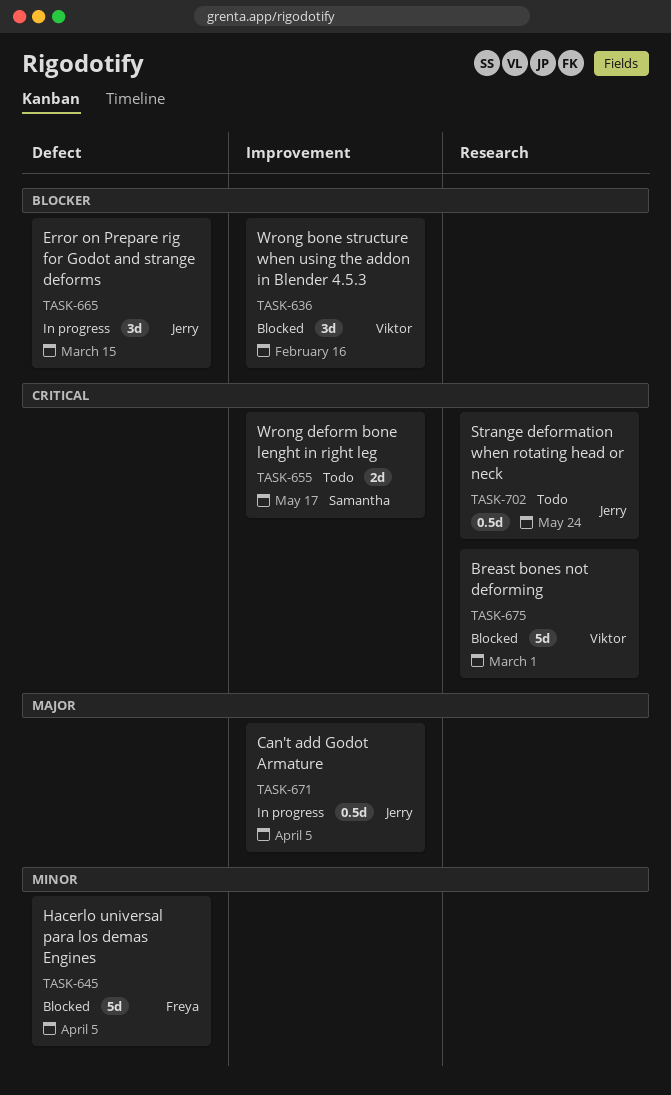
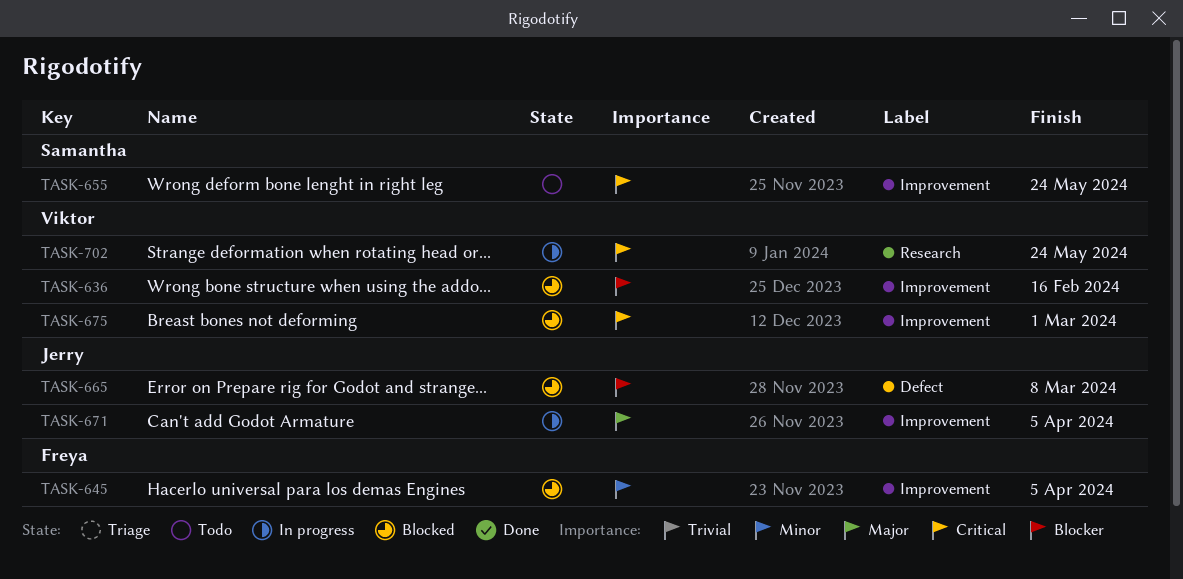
TASK-645, label: Defect -> Improvement
TASK-655, due: May 17 -> May 24
TASK-665, status: In progress -> Blocked
TASK-665, due: Mar 15 -> Mar 8
TASK-675, label: Research -> Improvement
TASK-702, status: Todo -> In progress
TASK-702, owner: Jerry -> Viktor

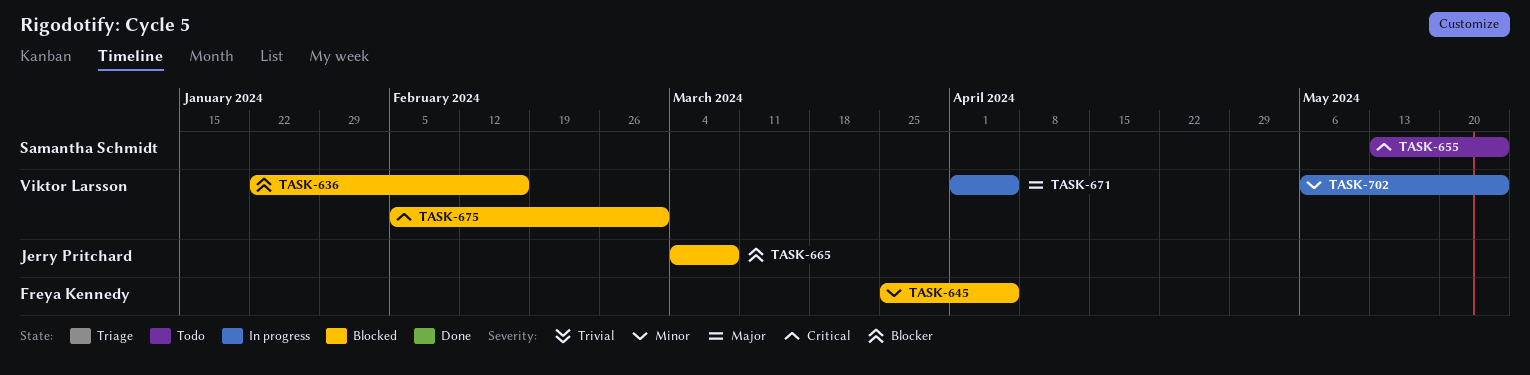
TASK-671, owner: Jerry Pritchard -> Viktor Larsson
TASK-702, priority: Critical -> Minor

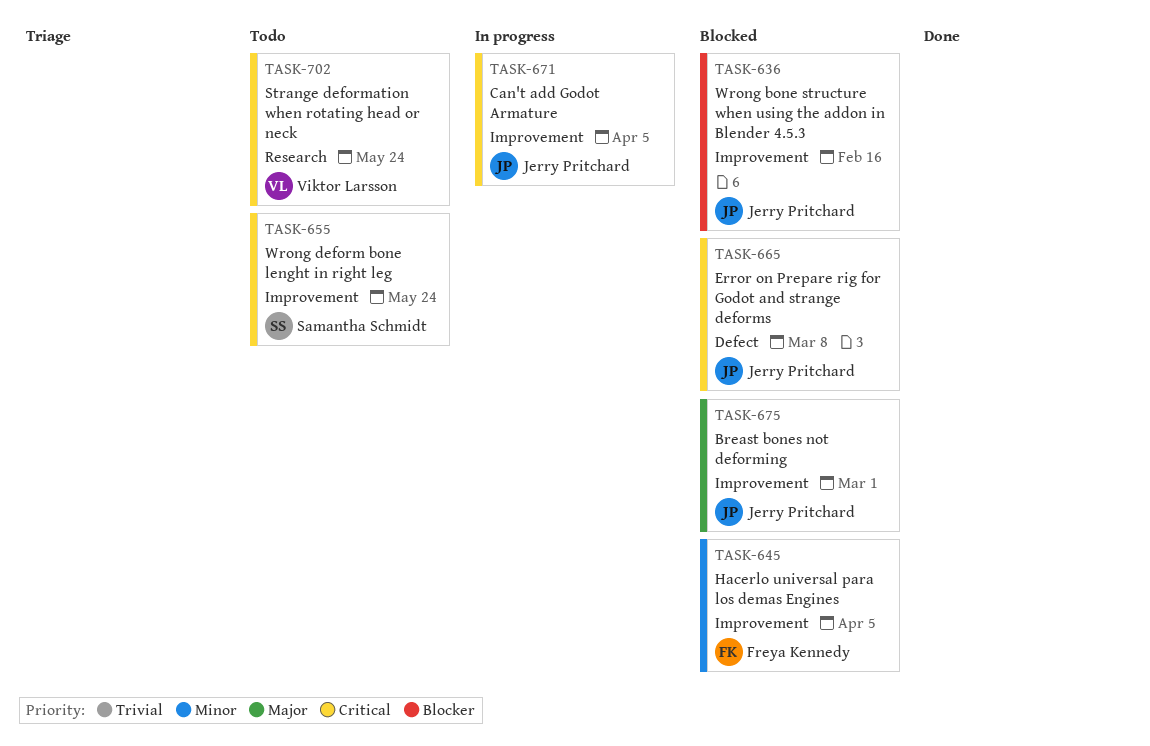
TASK-636, owner: Viktor Larsson -> Jerry Pritchard
TASK-665, priority: Blocker -> Critical
TASK-671, owner: Viktor Larsson -> Jerry Pritchard
TASK-671, priority: Major -> Critical
TASK-675, owner: Viktor Larsson -> Jerry Pritchard
TASK-675, priority: Critical -> Major
TASK-702, status: In progress -> Todo
TASK-702, priority: Minor -> Critical

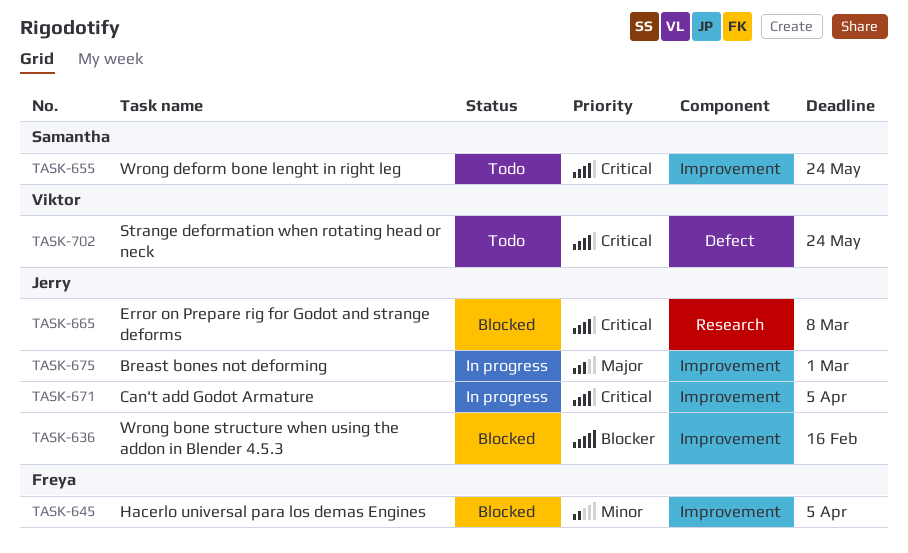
TASK-665, label: Defect -> Research
TASK-675, status: Blocked -> In progress
TASK-702, label: Research -> Defect

